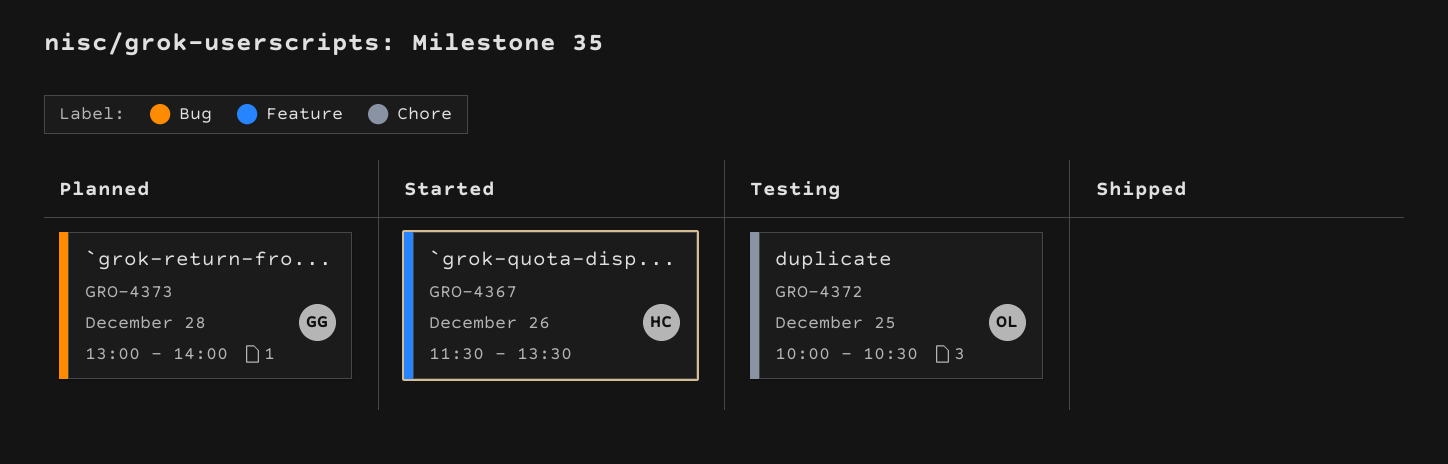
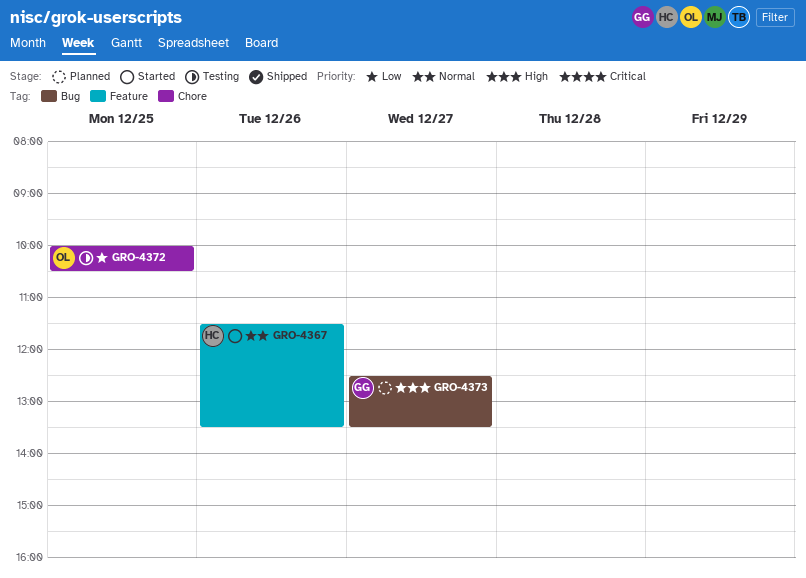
GRO-4373, day: Dec 28 -> Dec 27
GRO-4373, begins: 13:00 -> 12:30
GRO-4373, ends: 14:00 -> 13:30

